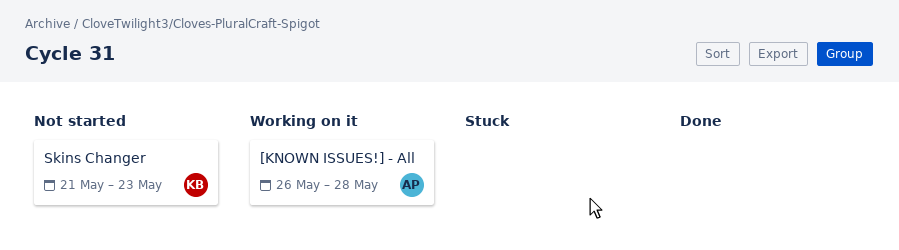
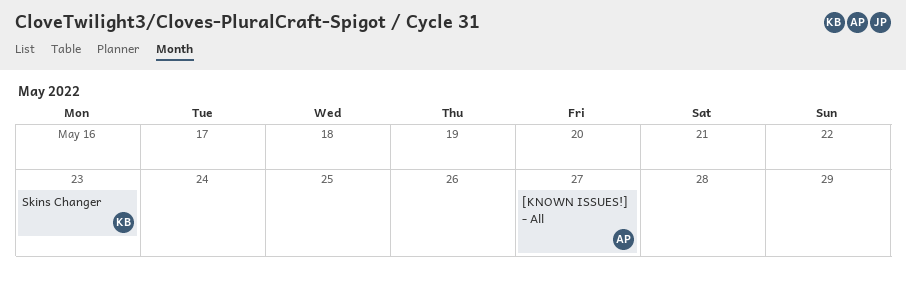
[KNOWN ISSUES!] - All, due: May 28 -> May 27

